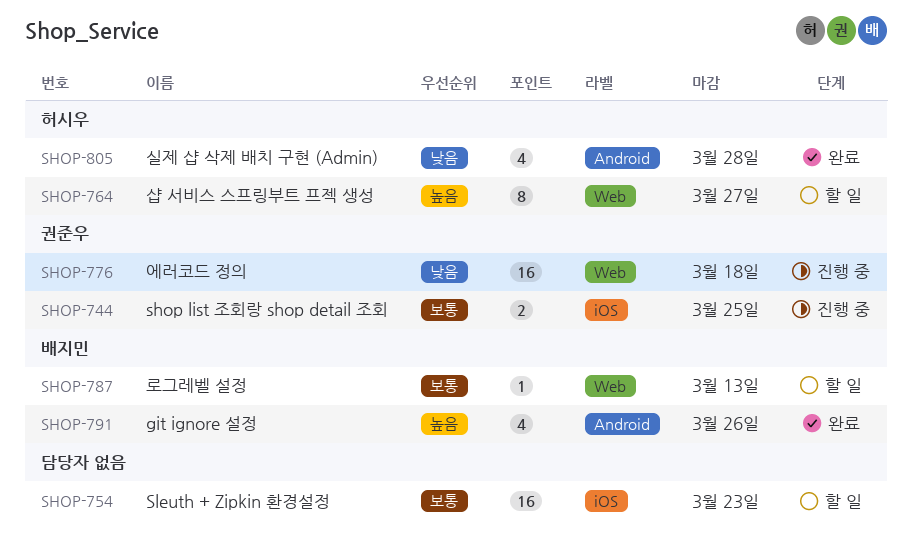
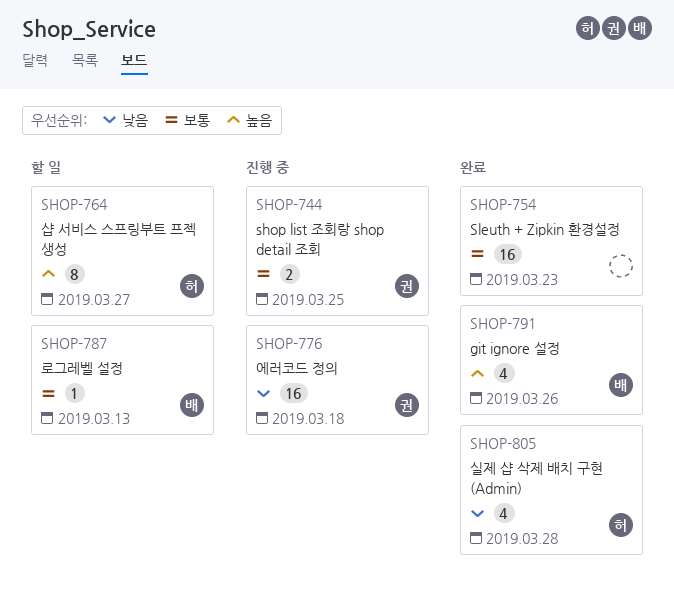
SHOP-754, status: 할 일 -> 완료

